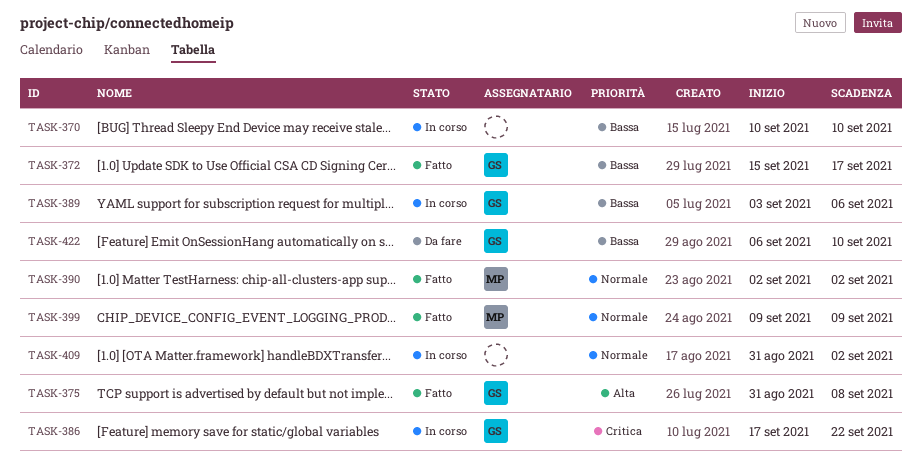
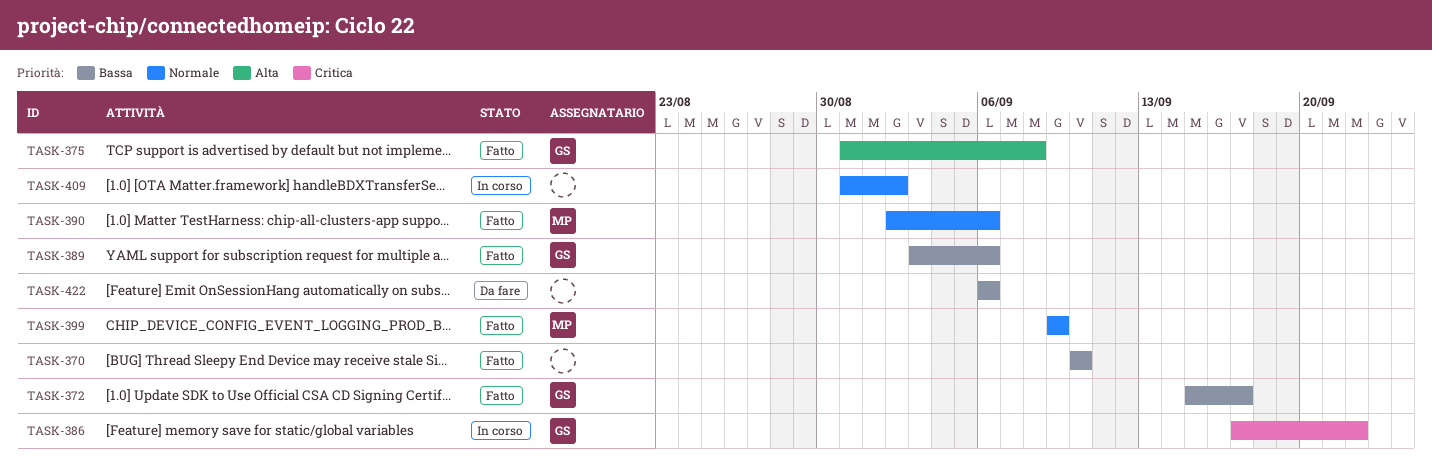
TASK-370, status: In corso -> Fatto
TASK-389, status: In corso -> Fatto
TASK-390, due: Sep 2 -> Sep 6
TASK-422, owner: GS -> none
TASK-422, due: Sep 10 -> Sep 6

